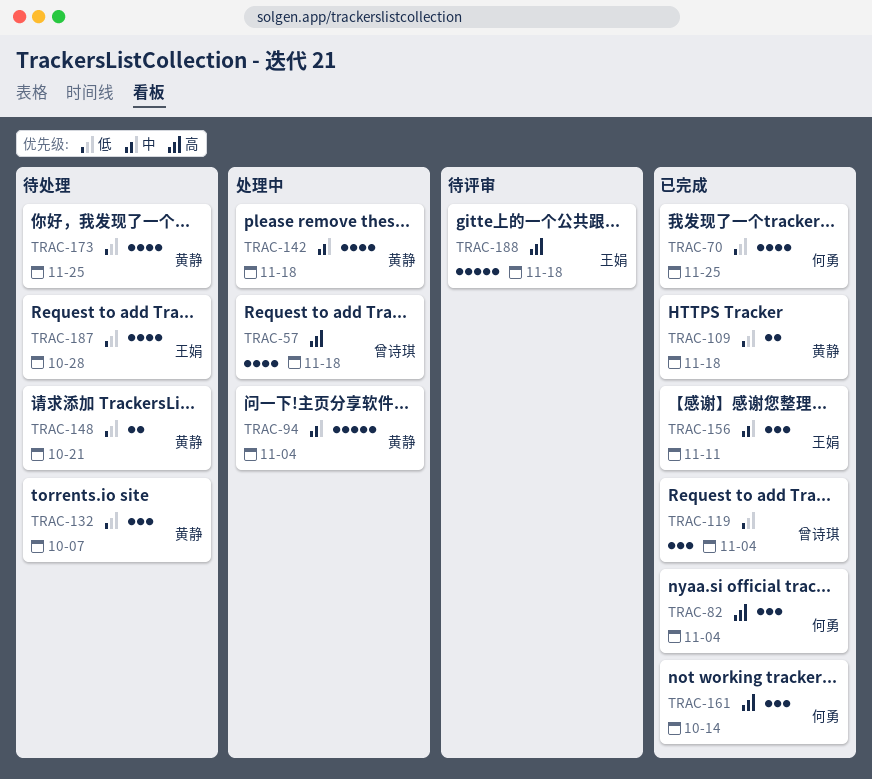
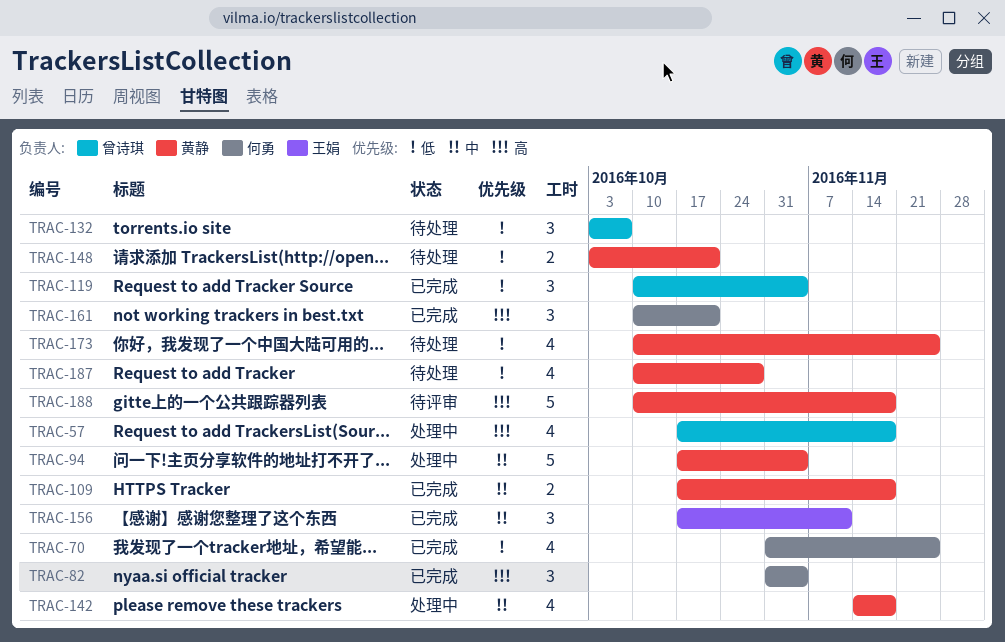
TRAC-109, priority: 低 -> 中
TRAC-132, owner: 黄静 -> 曾诗琪
TRAC-161, due: Oct 14 -> Oct 21
TRAC-187, owner: 王娟 -> 黄静
TRAC-188, owner: 王娟 -> 黄静

